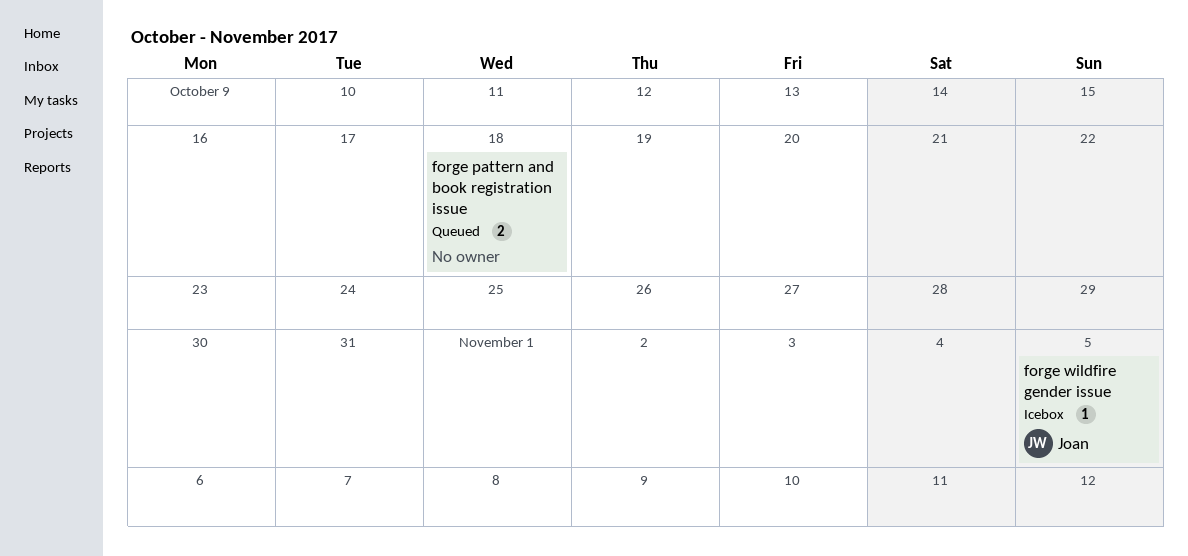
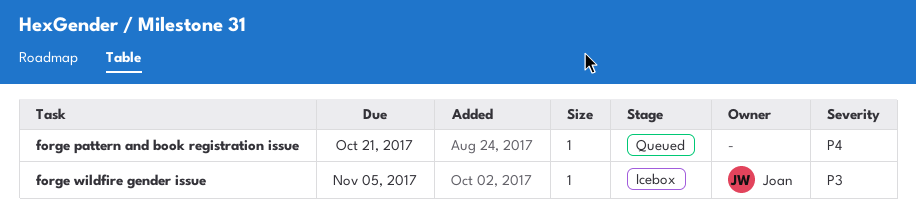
forge pattern and book registration issue, estimate: 2 -> 1
forge pattern and book registration issue, due: Oct 18 -> Oct 21

